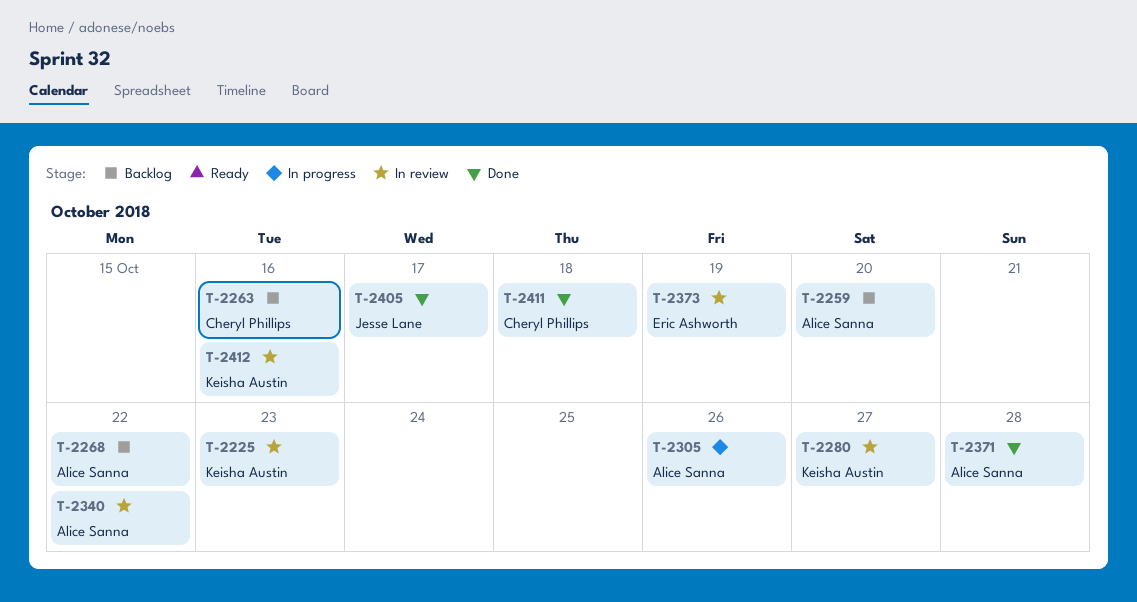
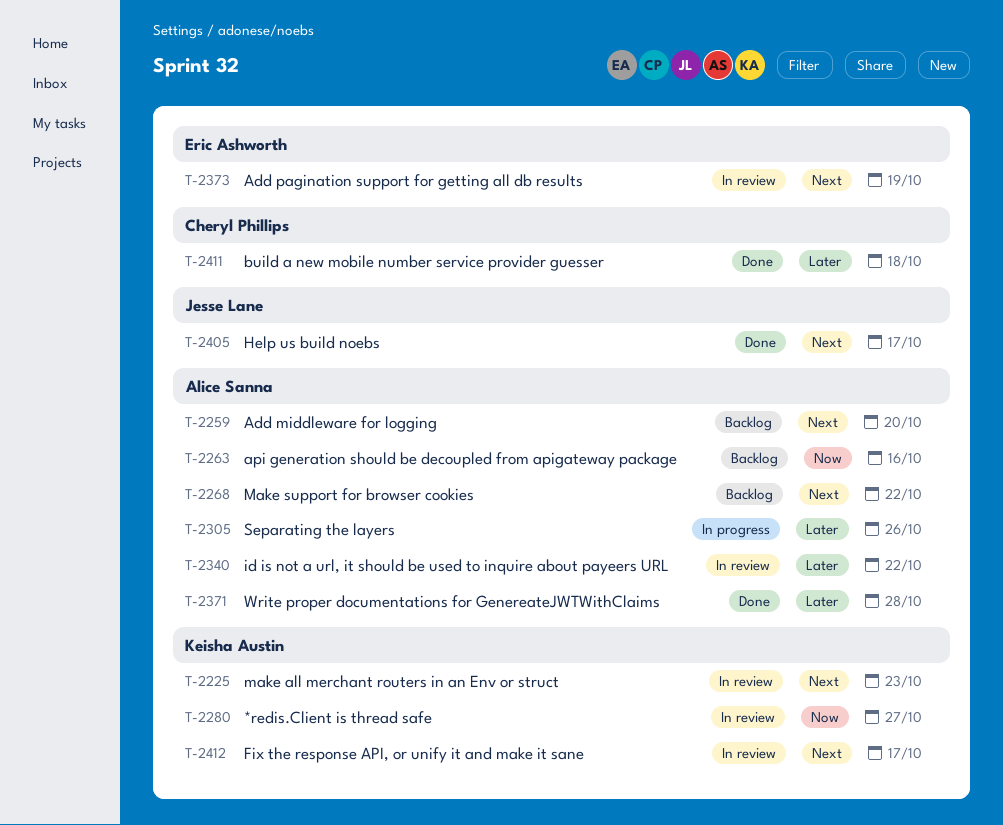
T-2263, owner: Cheryl Phillips -> Alice Sanna
T-2412, due: Oct 16 -> Oct 17

